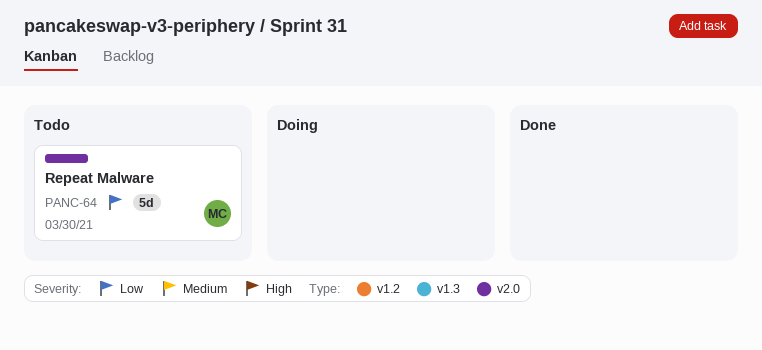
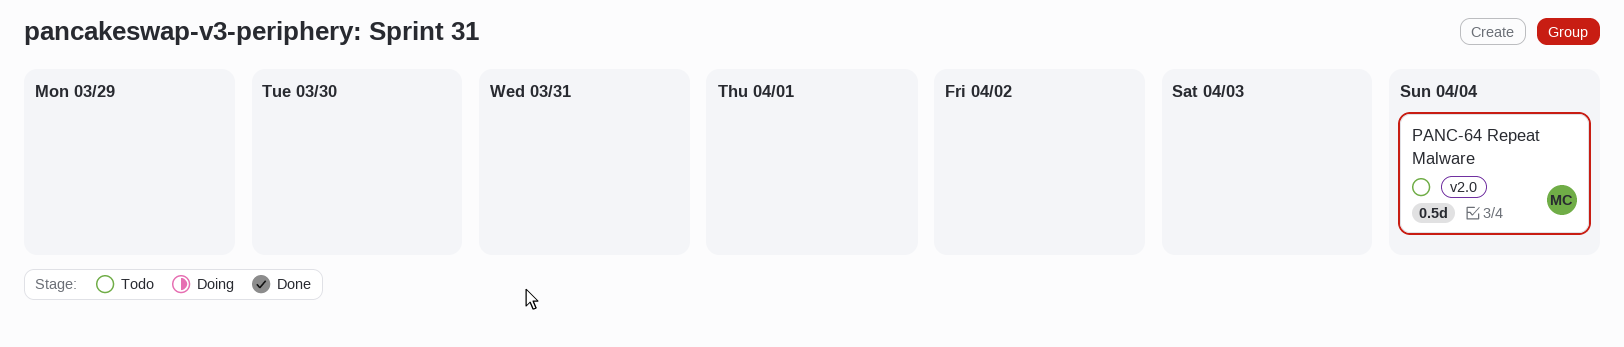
PANC-64, estimate: 5d -> 0.5d
PANC-64, due: Mar 30 -> Apr 4

